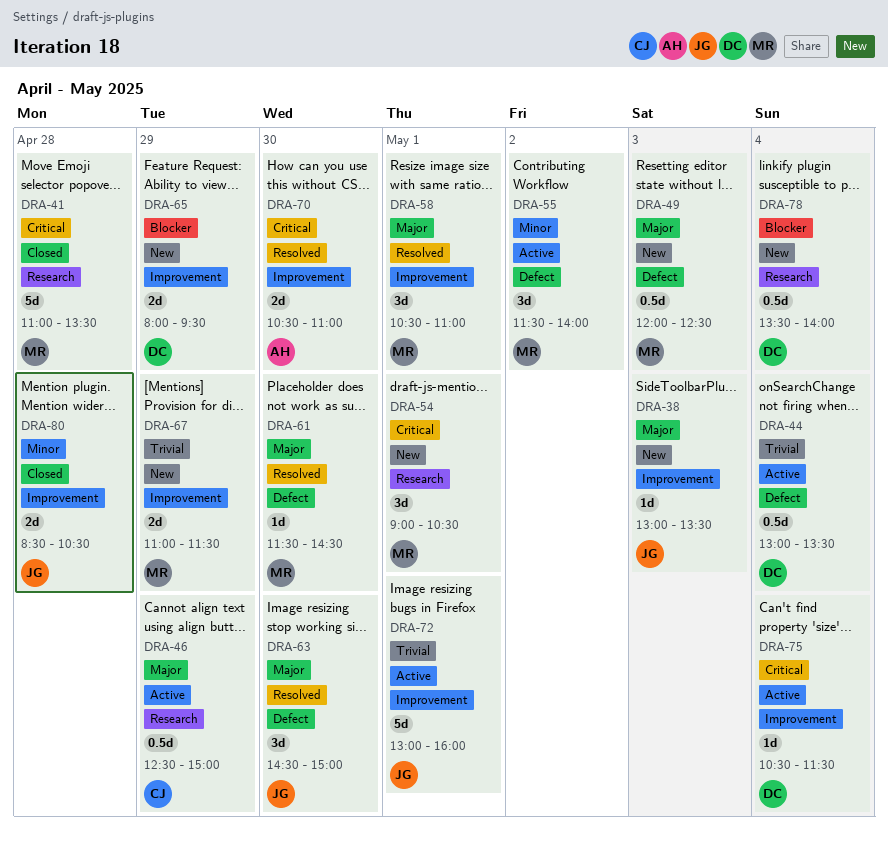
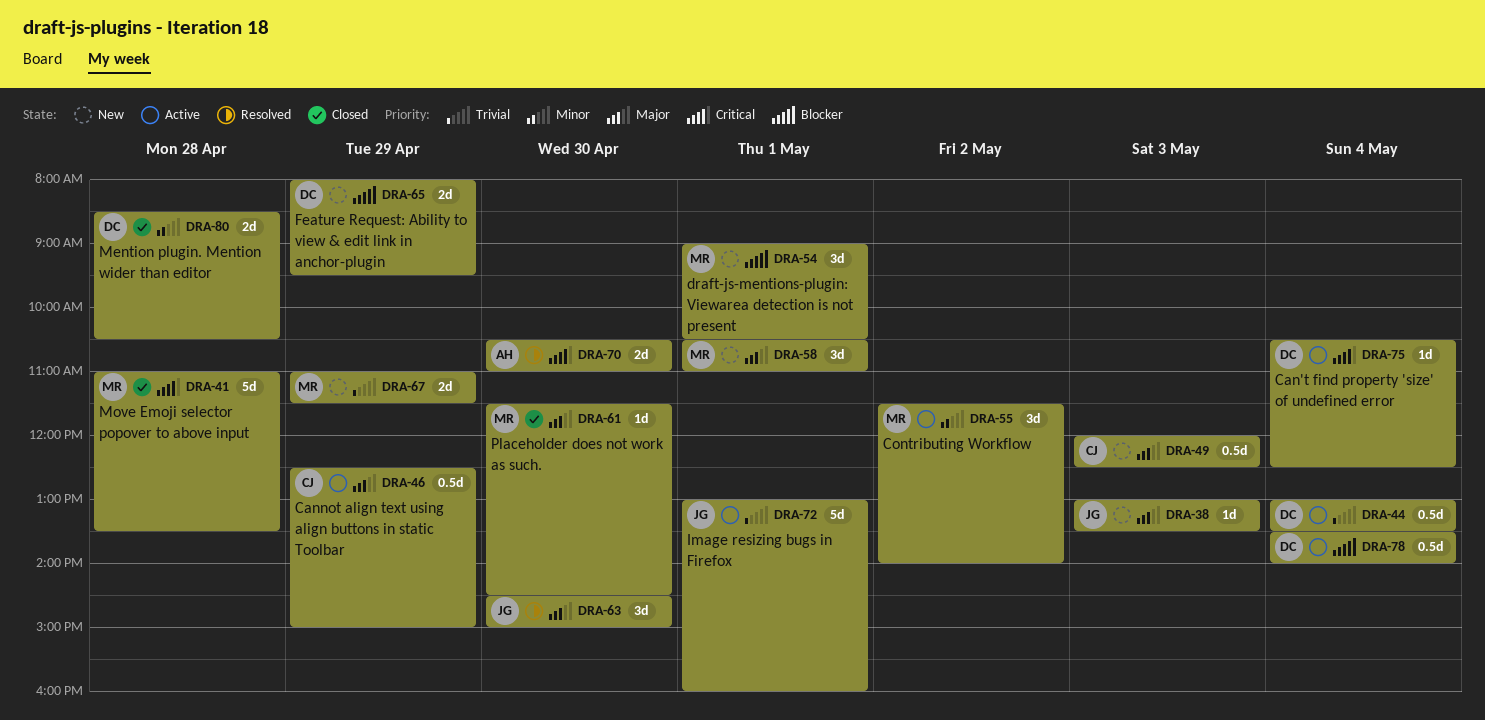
DRA-49, owner: MR -> CJ
DRA-54, priority: Critical -> Blocker
DRA-58, status: Resolved -> New
DRA-61, status: Resolved -> Closed
DRA-75, ends: 11:30 -> 12:30
DRA-78, status: New -> Active
DRA-80, owner: JG -> DC

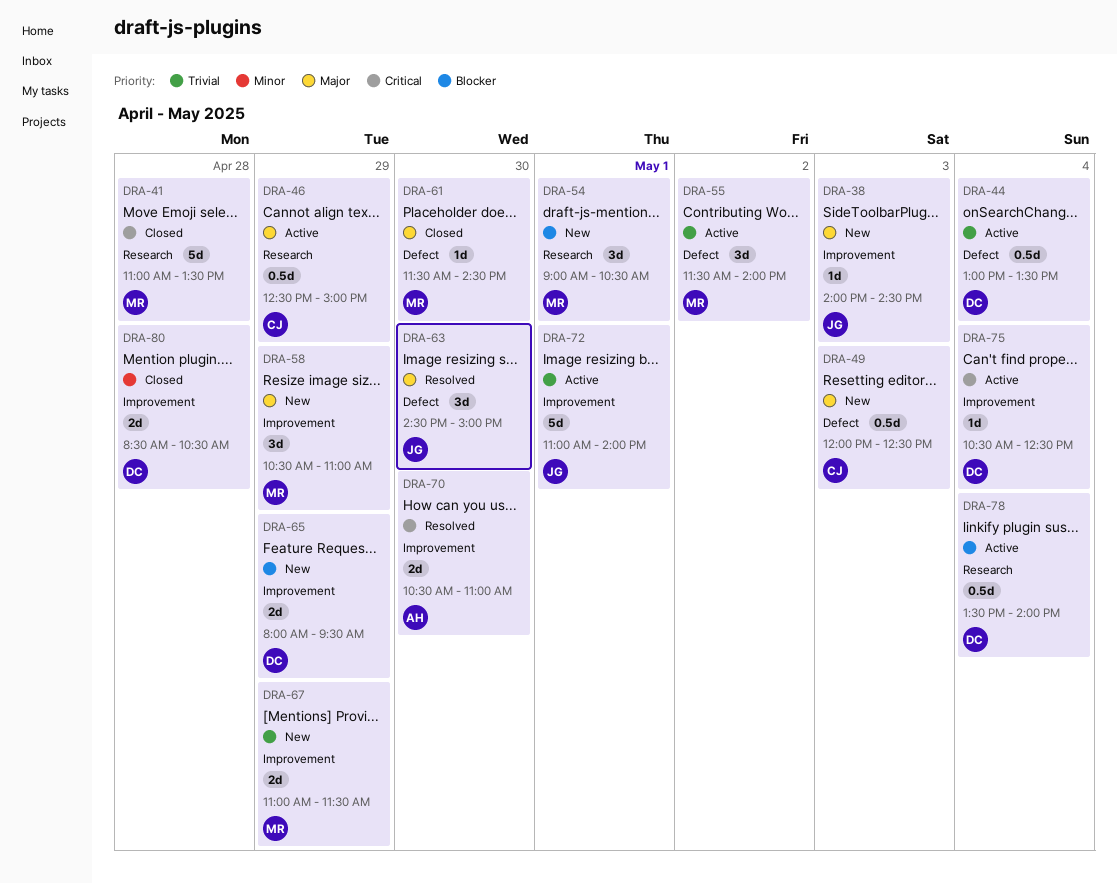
DRA-38, begins: 13:00 -> 14:00
DRA-38, ends: 13:30 -> 14:30
DRA-55, priority: Minor -> Trivial
DRA-58, day: May 1 -> Apr 29
DRA-72, begins: 13:00 -> 11:00
DRA-72, ends: 16:00 -> 14:00

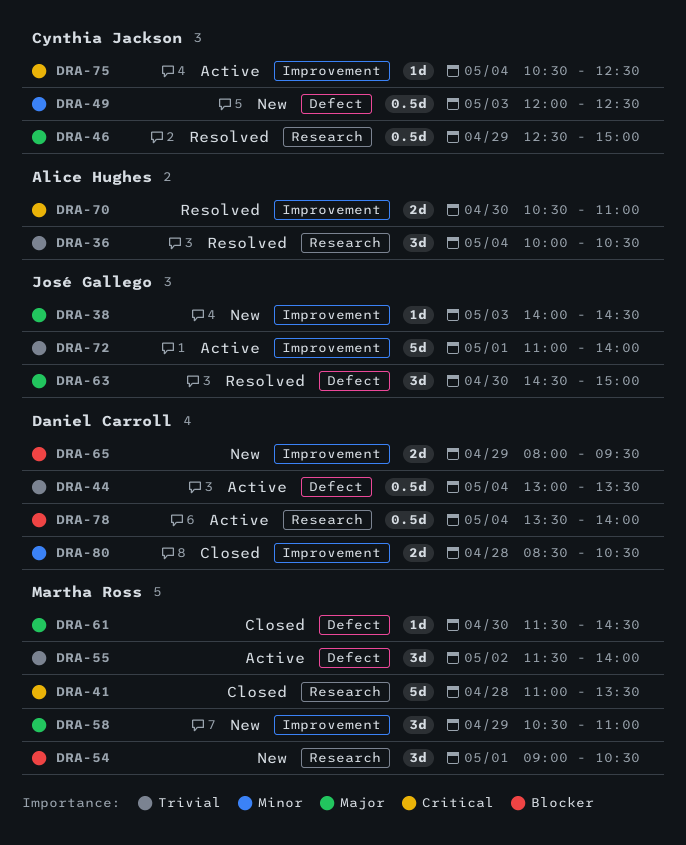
DRA-36: none -> present
DRA-46, status: Active -> Resolved
DRA-49, priority: Major -> Minor
DRA-67: present -> none
DRA-75, owner: Daniel Carroll -> Cynthia Jackson

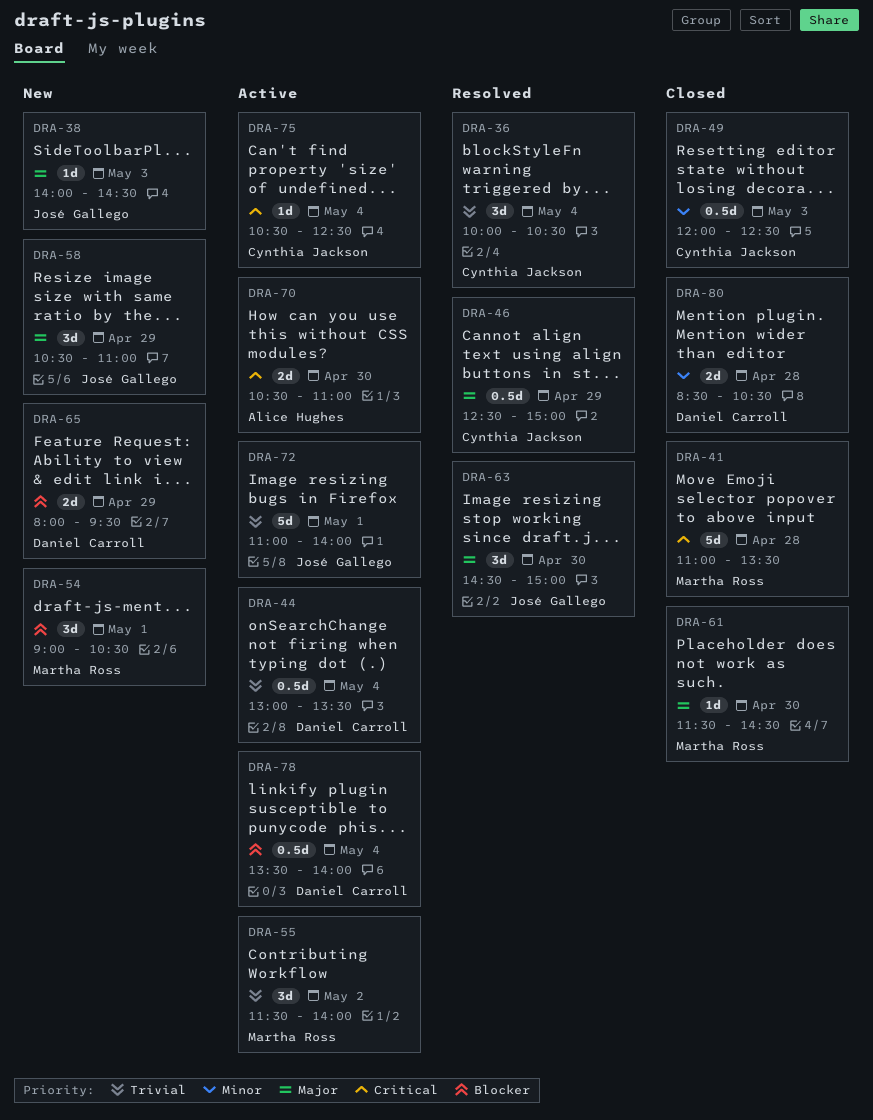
DRA-36, owner: Alice Hughes -> Cynthia Jackson
DRA-49, status: New -> Closed
DRA-58, owner: Martha Ross -> José Gallego
DRA-70, status: Resolved -> Active

